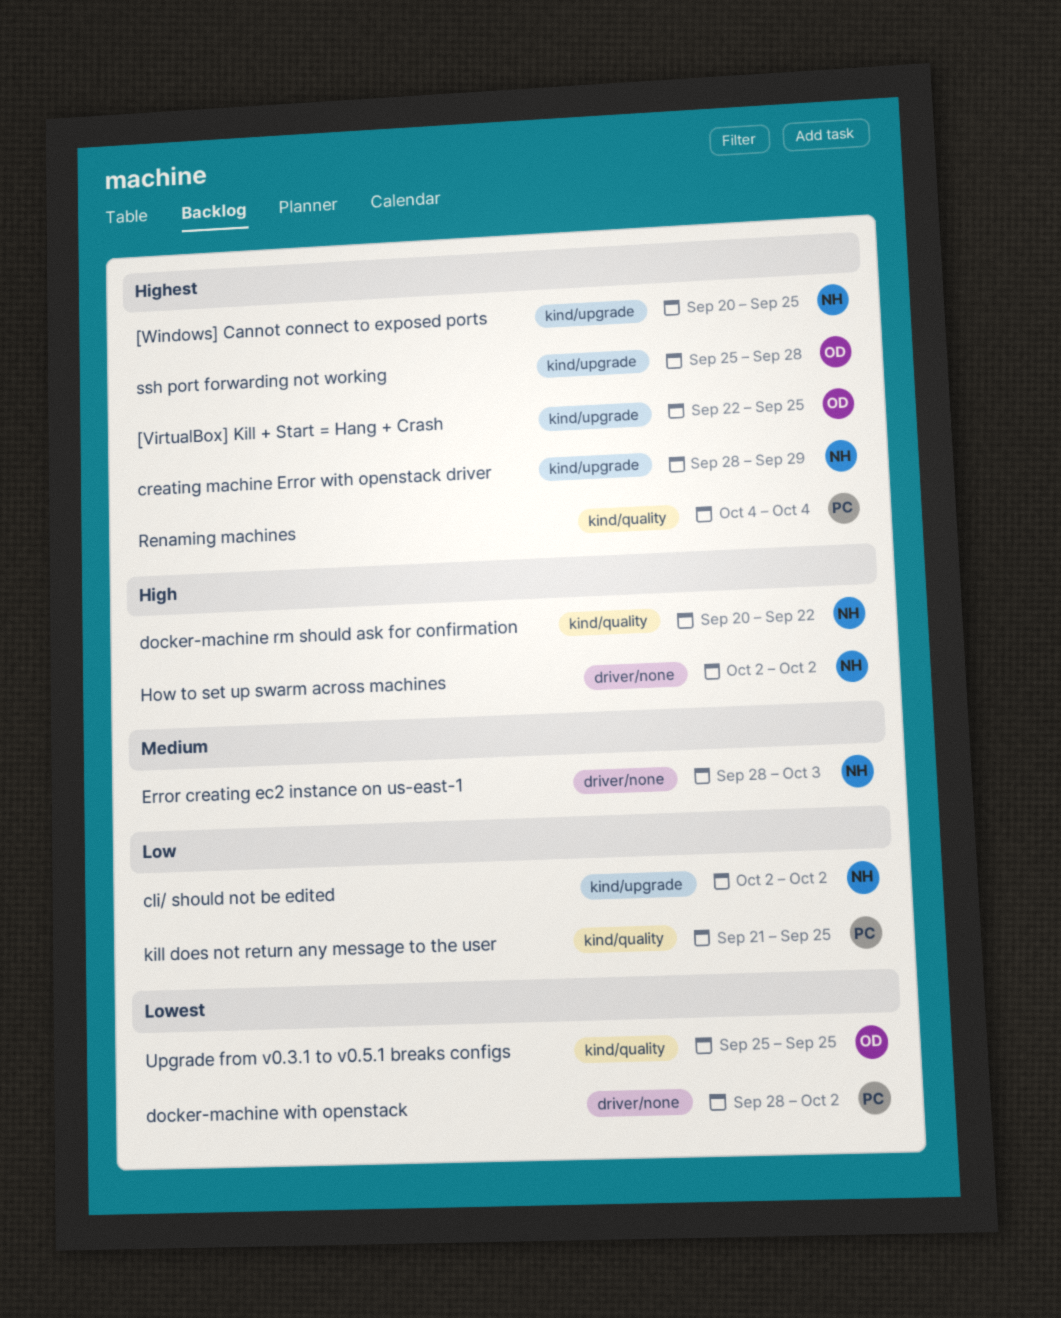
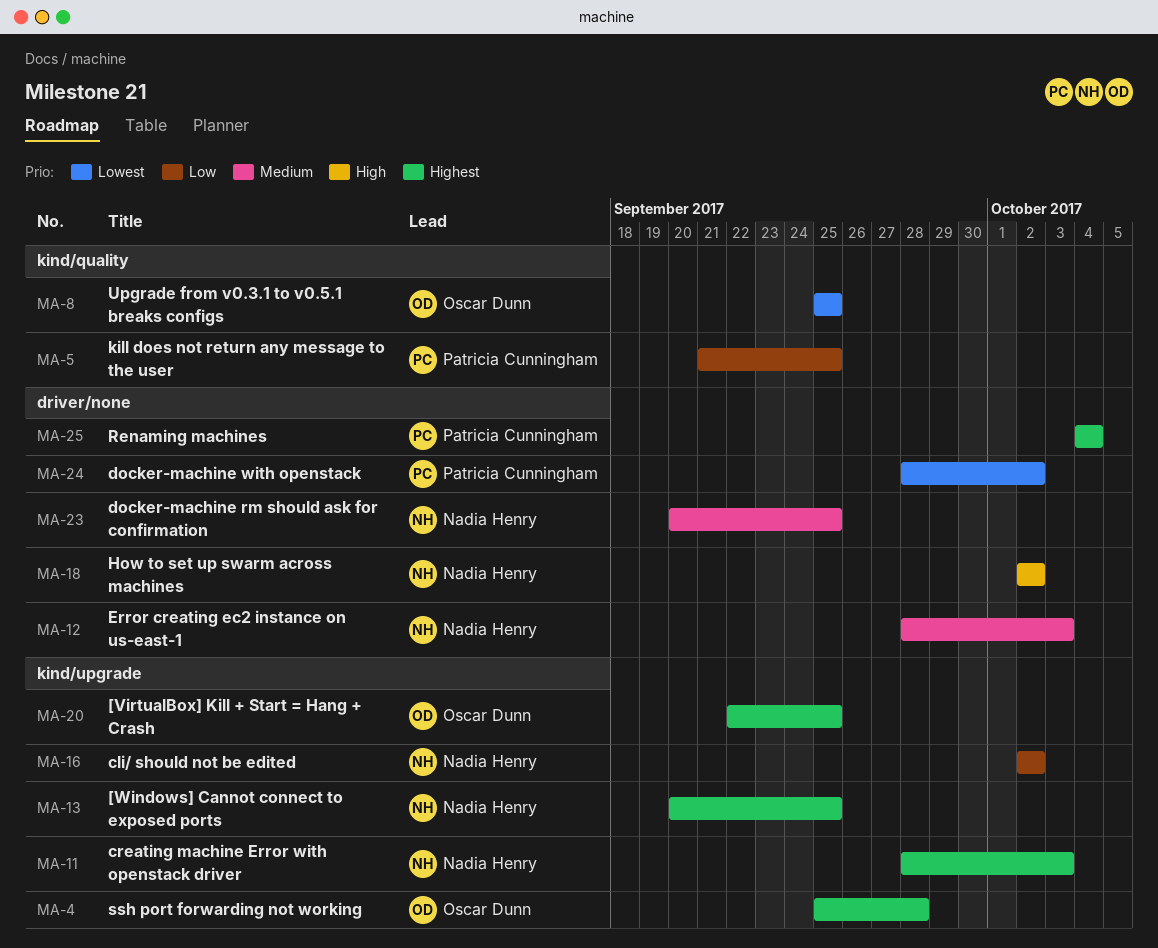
creating machine Error with openstack driver, due: Sep 29 -> Oct 3
docker-machine rm should ask for confirmation, priority: High -> Medium
docker-machine rm should ask for confirmation, label: kind/quality -> driver/none
docker-machine rm should ask for confirmation, due: Sep 22 -> Sep 25
Renaming machines, label: kind/quality -> driver/none

